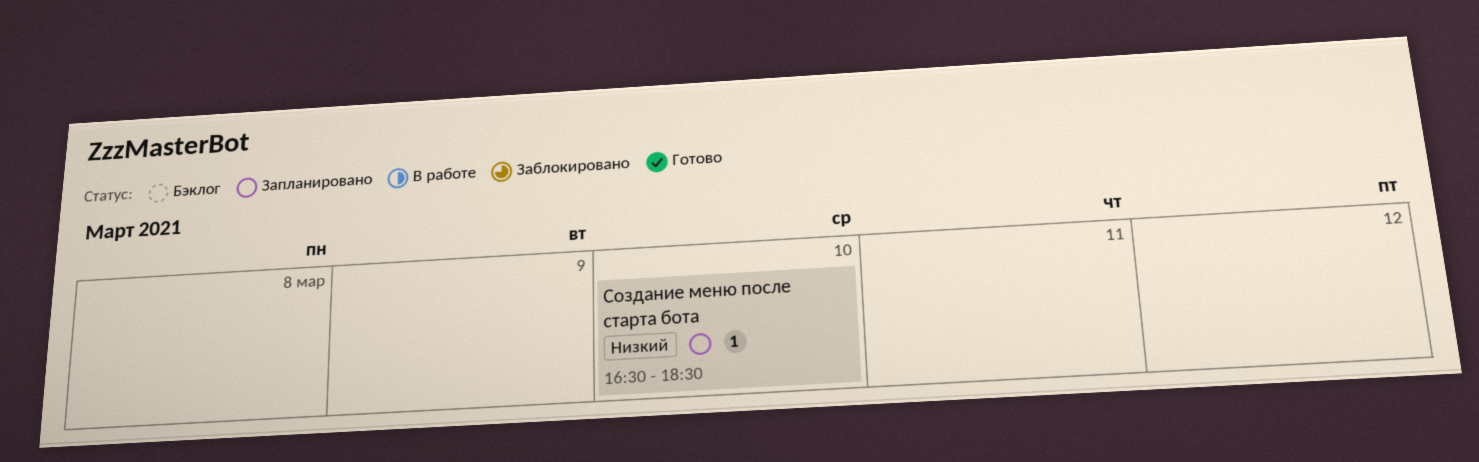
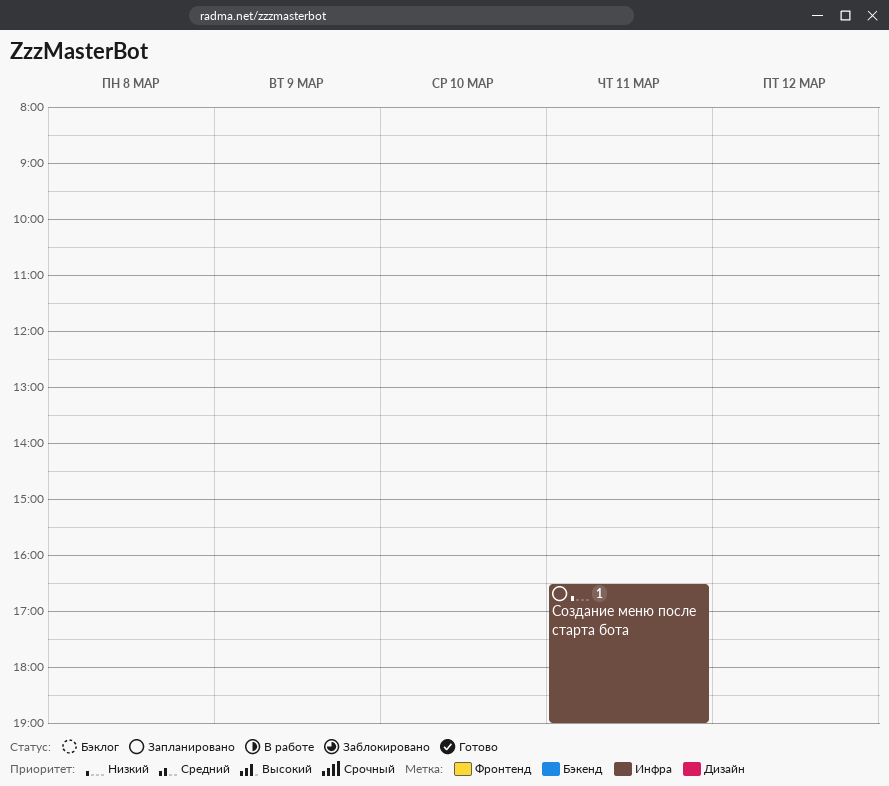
Создание меню после старта бота, day: Mar 10 -> Mar 11
Создание меню после старта бота, ends: 18:30 -> 19:00

